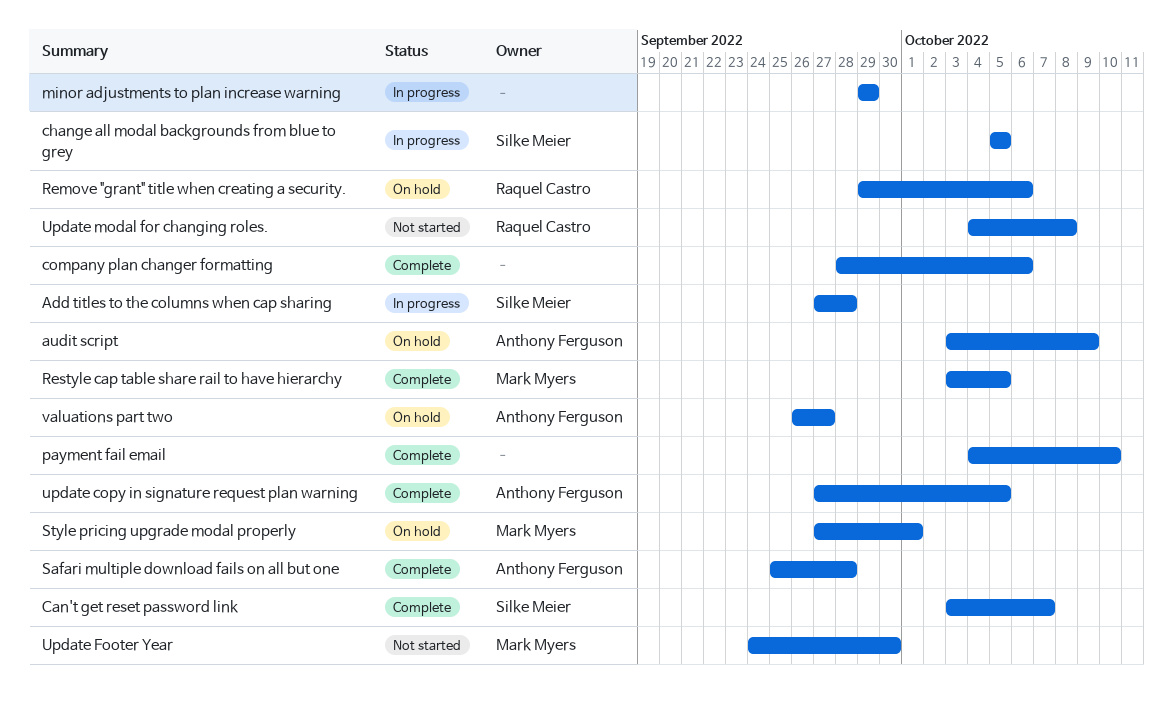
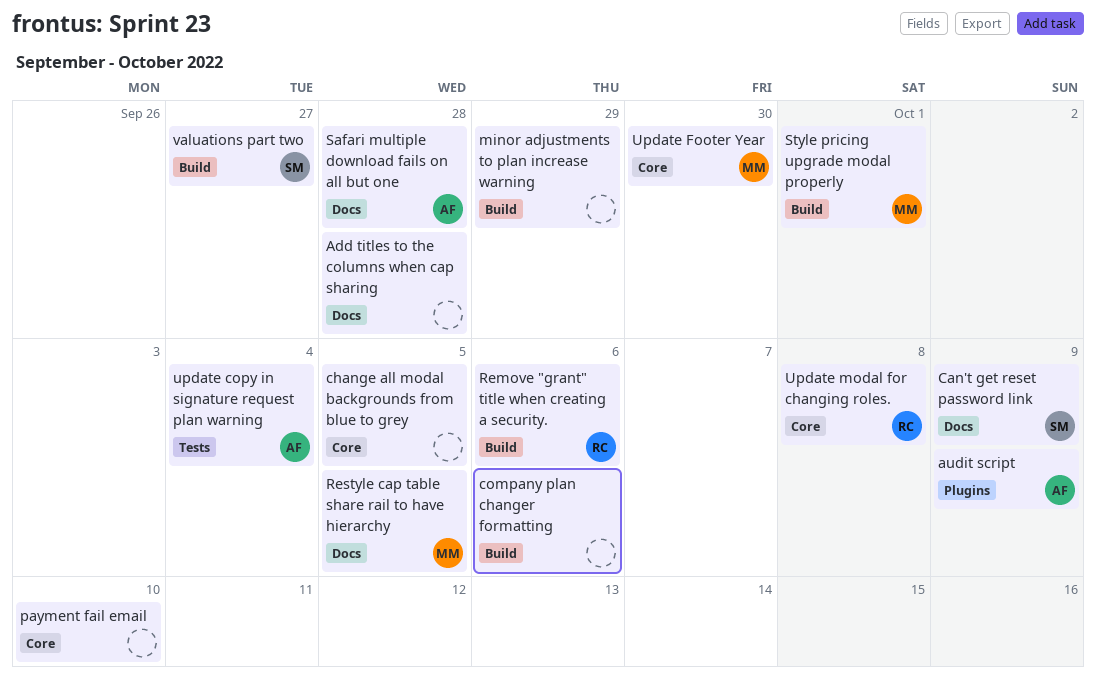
Add titles to the columns when cap sharing, owner: Silke Meier -> none
Can't get reset password link, due: Oct 7 -> Oct 9
change all modal backgrounds from blue to grey, owner: Silke Meier -> none
update copy in signature request plan warning, due: Oct 5 -> Oct 4
valuations part two, owner: Anthony Ferguson -> Silke Meier

